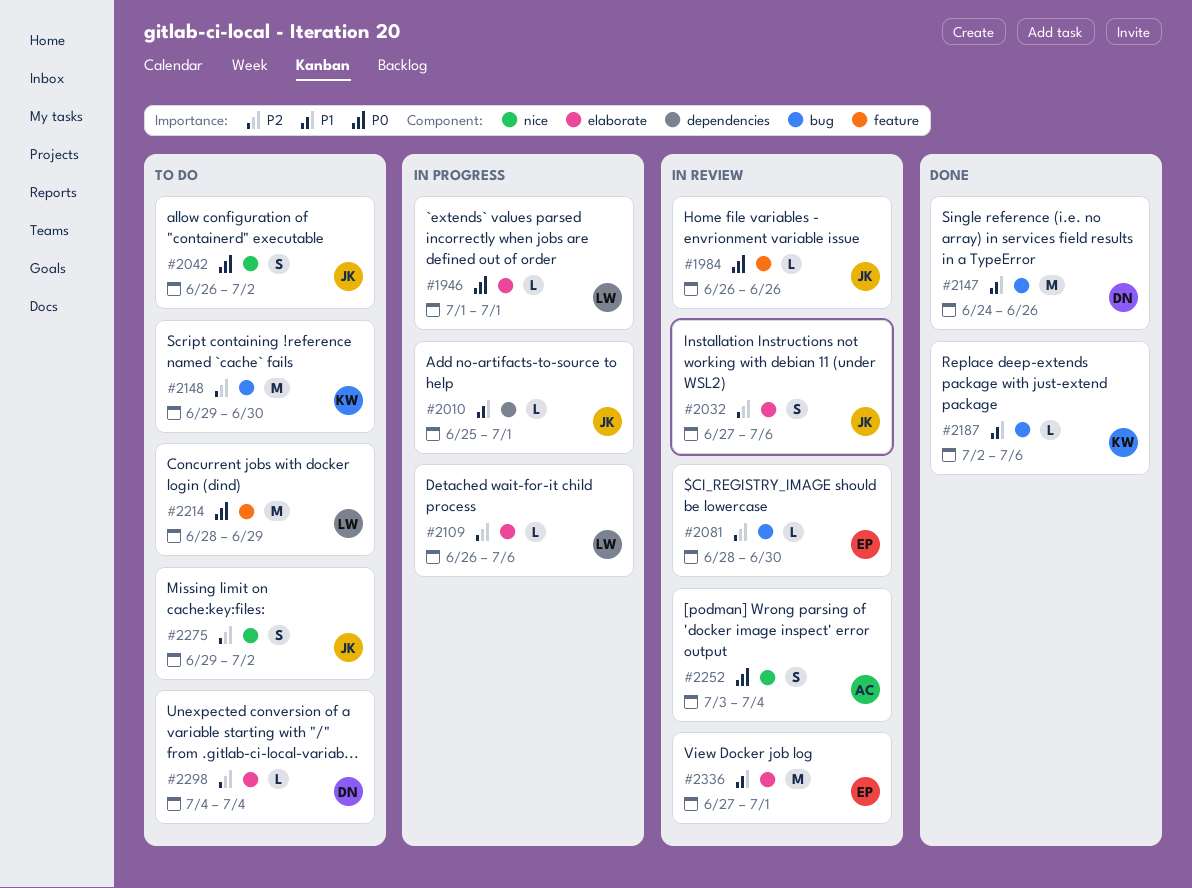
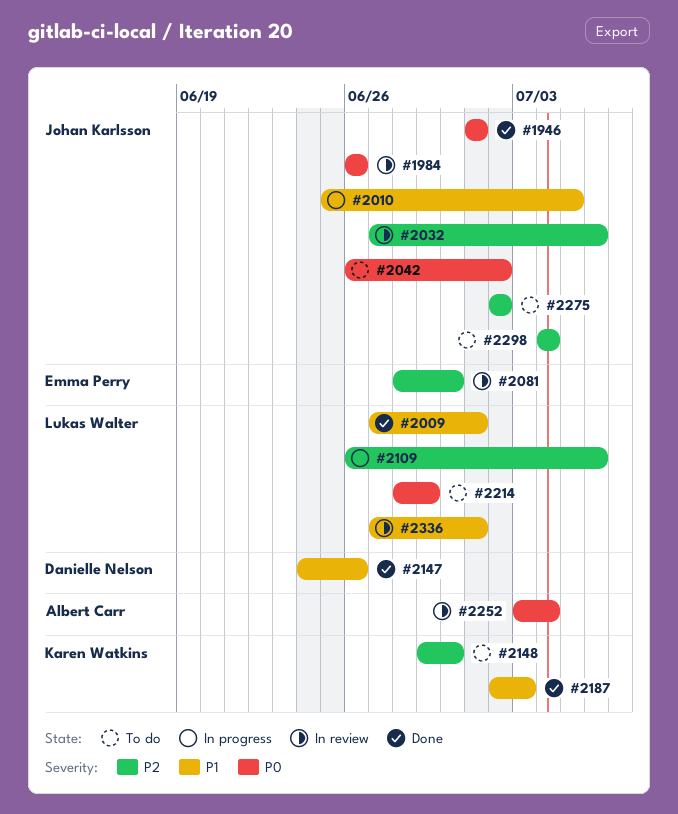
#1946, status: In progress -> Done
#1946, owner: Lukas Walter -> Johan Karlsson
#2009: none -> present
#2010, due: Jul 1 -> Jul 5
#2187, due: Jul 6 -> Jul 3
#2275, start: Jun 29 -> Jul 2
#2298, owner: Danielle Nelson -> Johan Karlsson
#2336, owner: Emma Perry -> Lukas Walter

